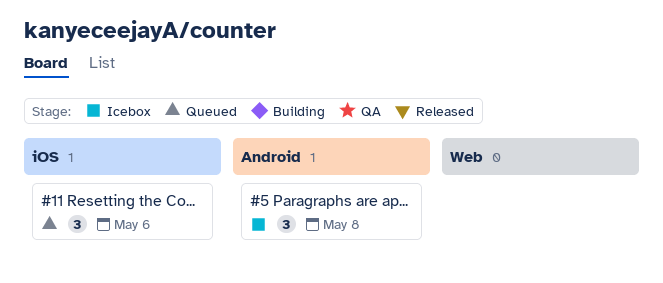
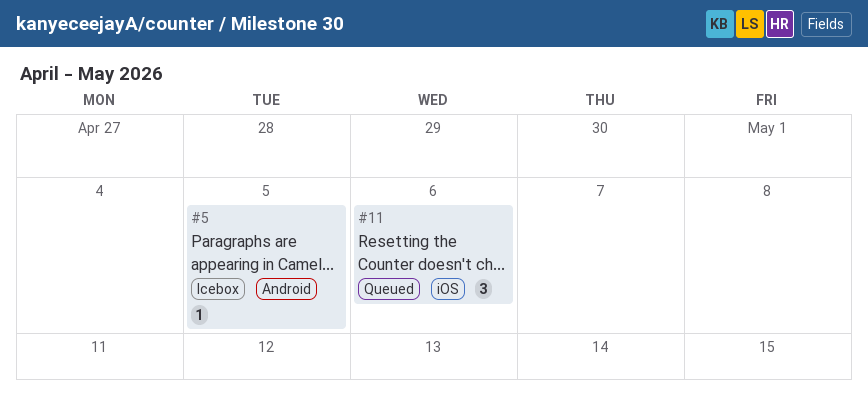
#5, estimate: 3 -> 1
#5, due: May 8 -> May 5

